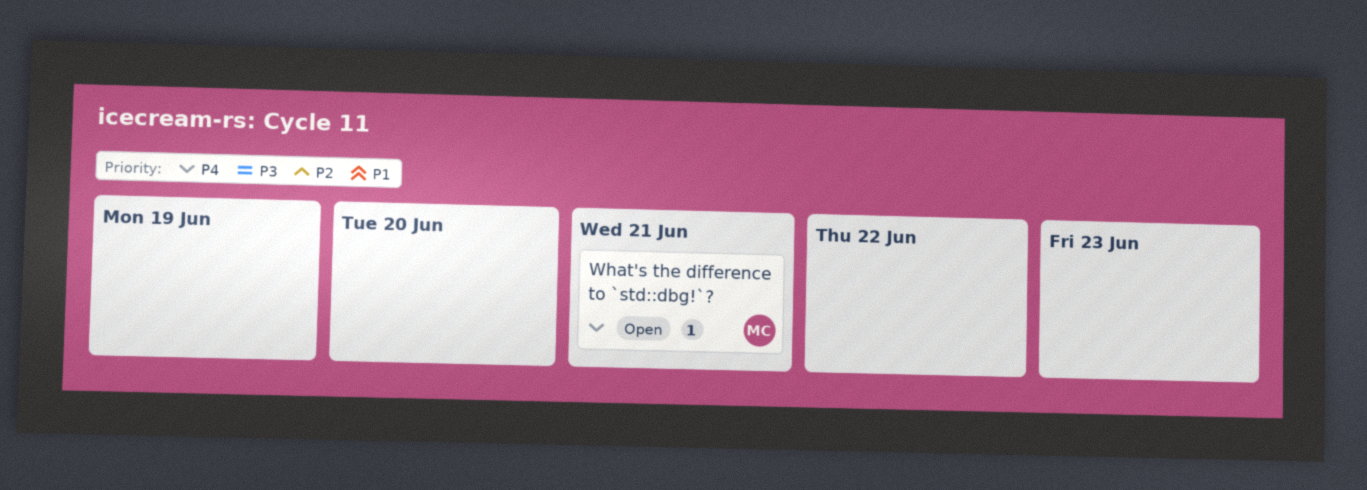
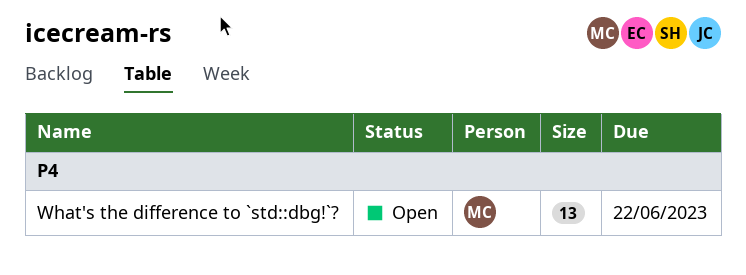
What's the difference to `std::dbg!`?, estimate: 1 -> 13
What's the difference to `std::dbg!`?, due: Jun 21 -> Jun 22

